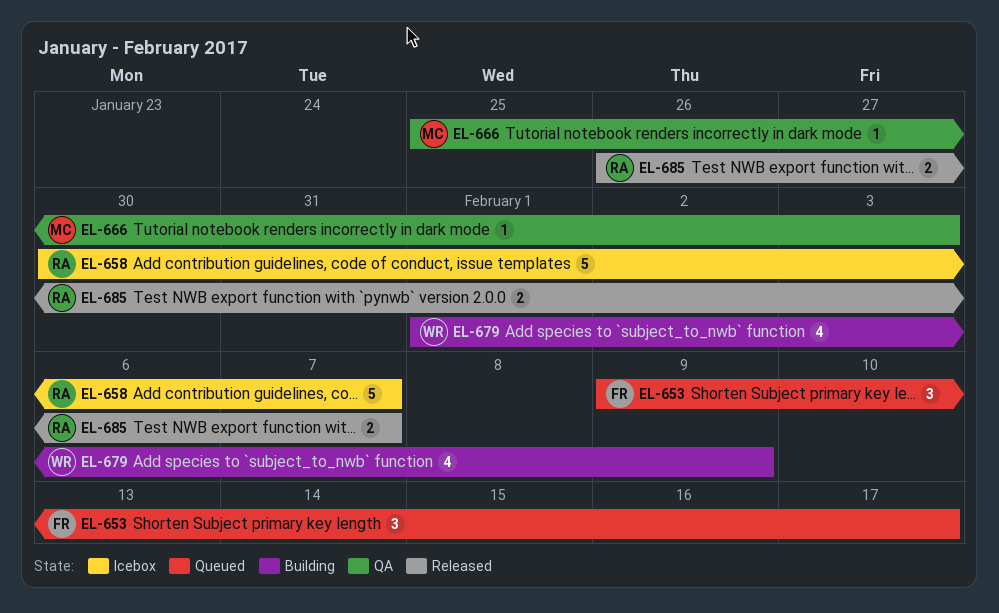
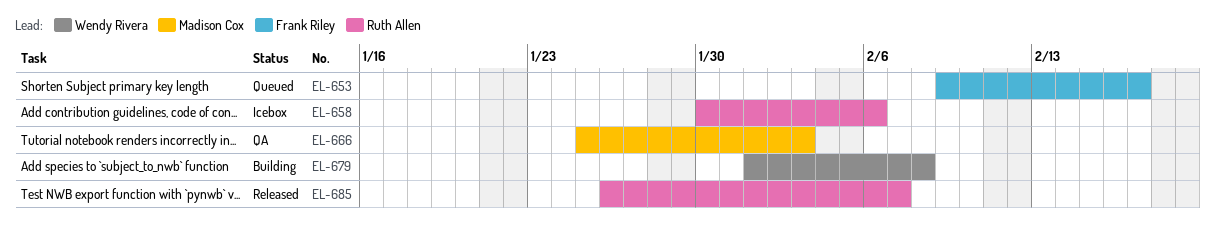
EL-658, due: Feb 7 -> Feb 6
EL-679, due: Feb 9 -> Feb 8

